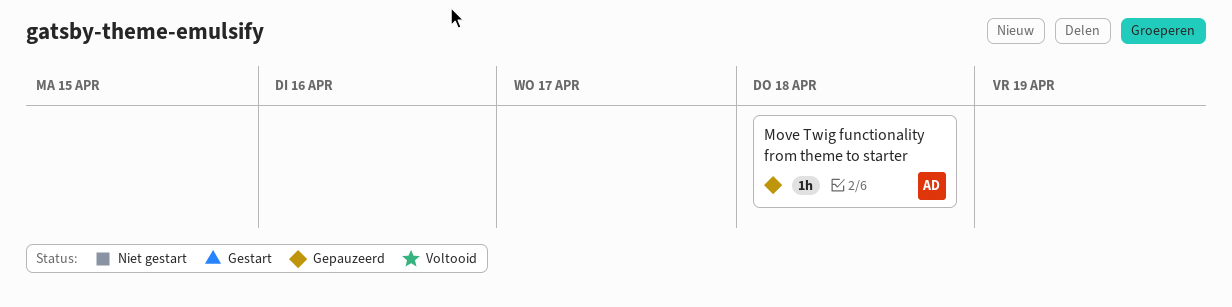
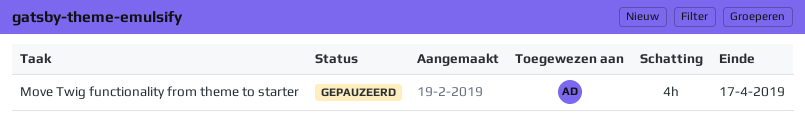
Move Twig functionality from theme to starter, estimate: 1h -> 4h
Move Twig functionality from theme to starter, due: Apr 18 -> Apr 17

